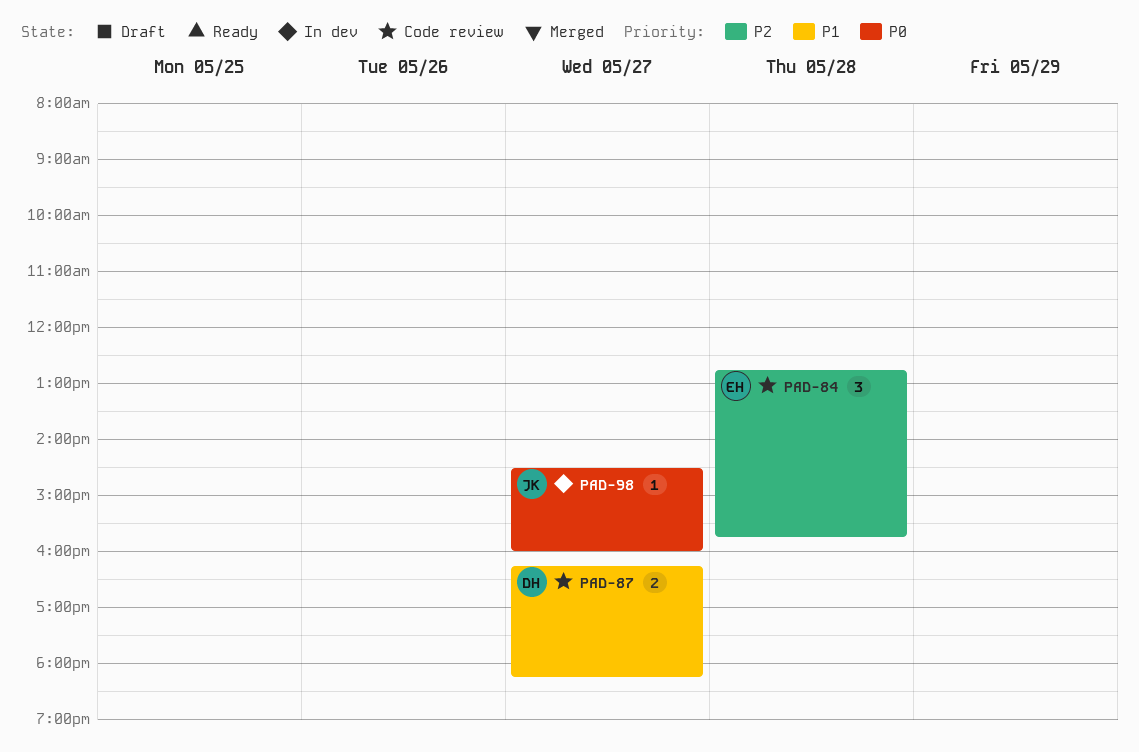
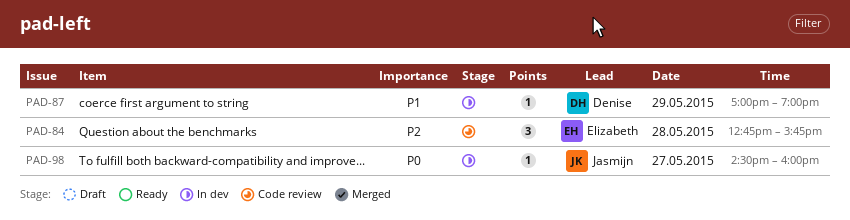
PAD-87, status: Code review -> In dev
PAD-87, estimate: 2 -> 1
PAD-87, day: May 27 -> May 29
PAD-87, begins: 16:15 -> 17:00
PAD-87, ends: 18:15 -> 19:00

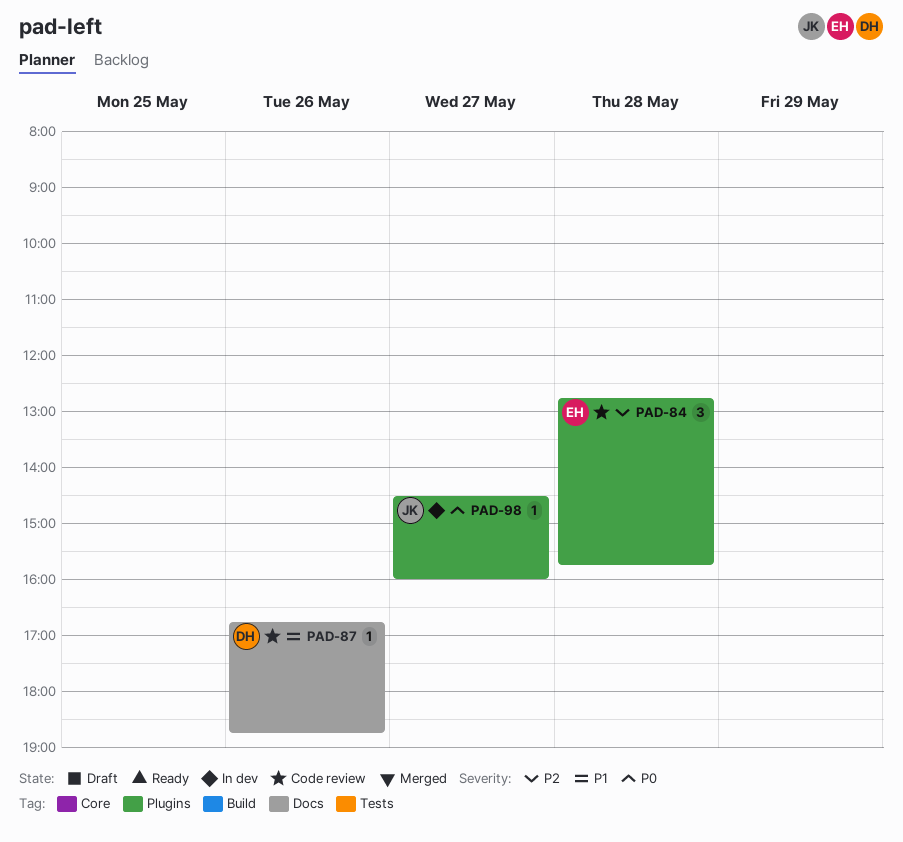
PAD-87, status: In dev -> Code review
PAD-87, day: May 29 -> May 26
PAD-87, begins: 17:00 -> 16:45
PAD-87, ends: 19:00 -> 18:45

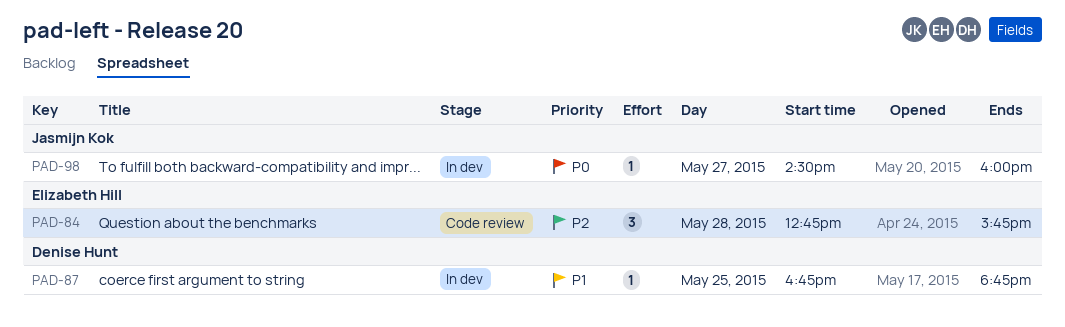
PAD-87, status: Code review -> In dev
PAD-87, day: May 26 -> May 25

